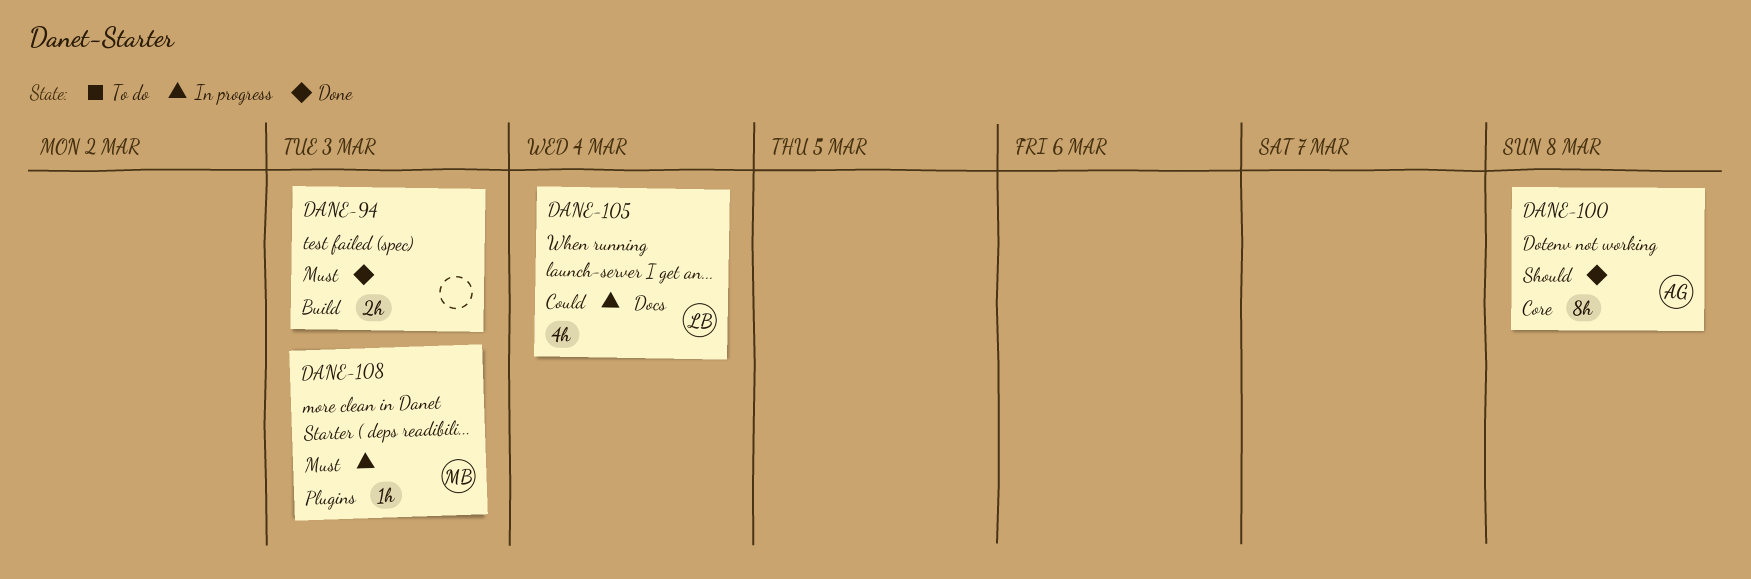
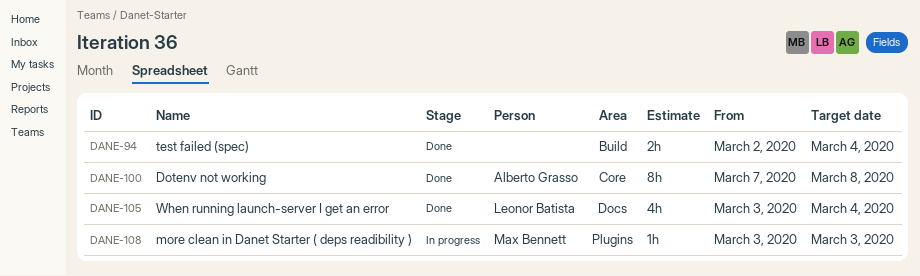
DANE-94, due: Mar 3 -> Mar 4
DANE-105, status: In progress -> Done

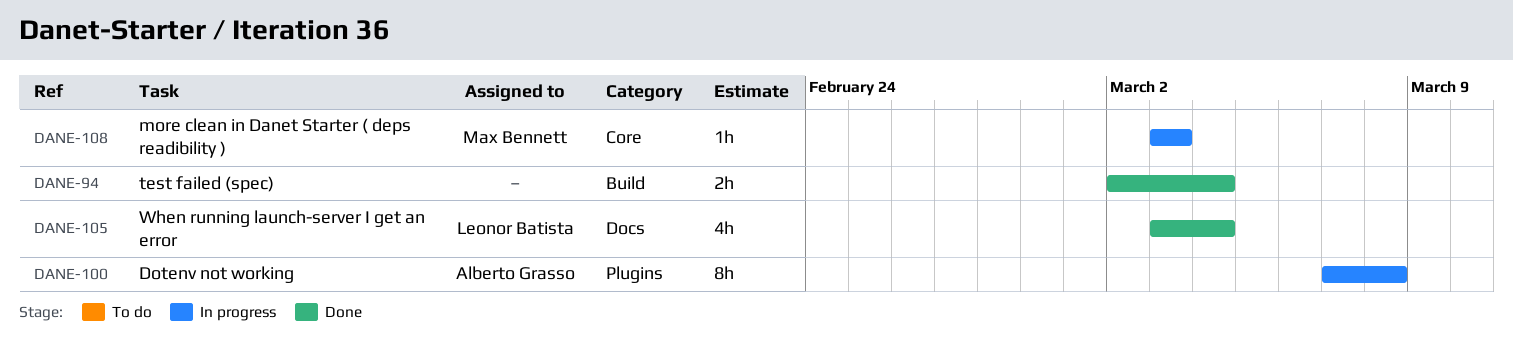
DANE-100, status: Done -> In progress
DANE-100, label: Core -> Plugins
DANE-108, label: Plugins -> Core

